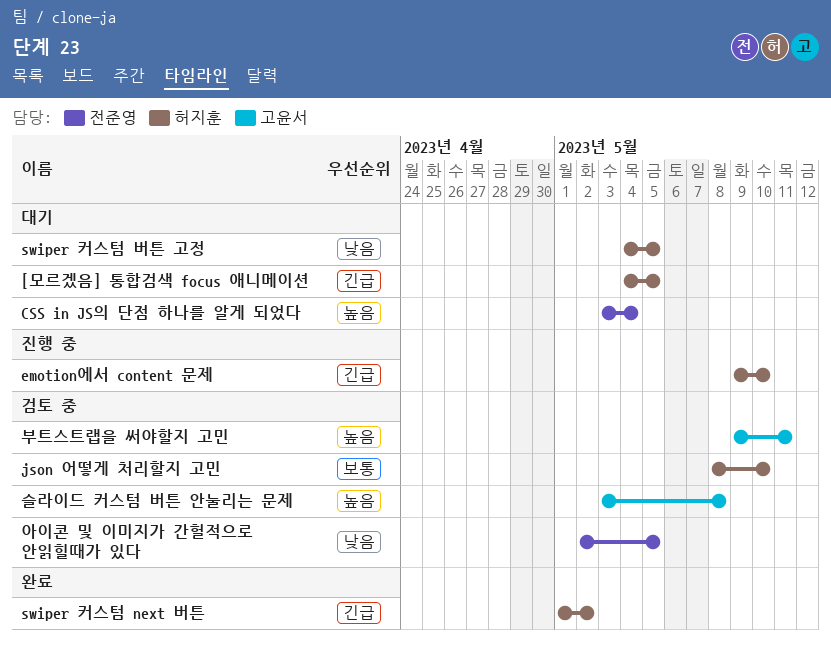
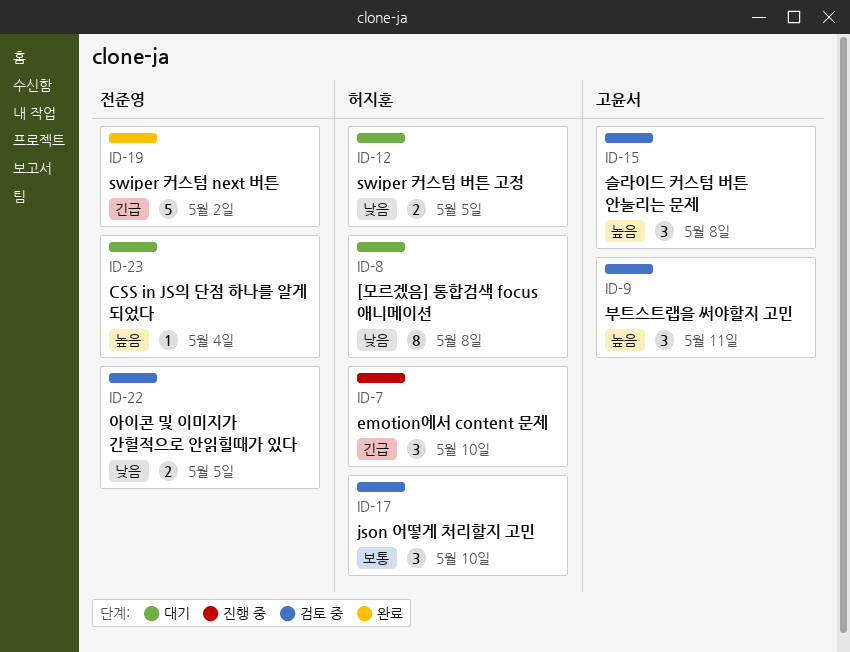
[모르겠음] 통합검색 focus 애니메이션, priority: 긴급 -> 낮음
[모르겠음] 통합검색 focus 애니메이션, due: May 5 -> May 8
swiper 커스텀 next 버튼, owner: 허지훈 -> 전준영

